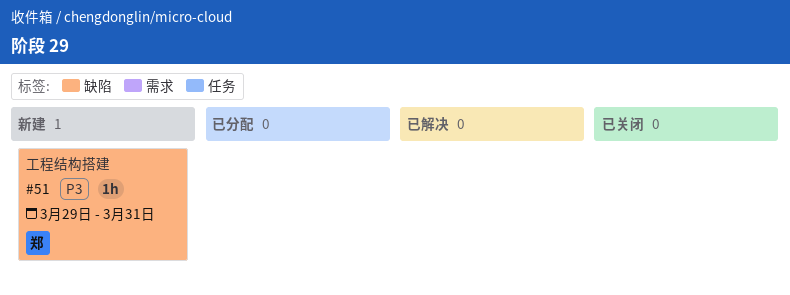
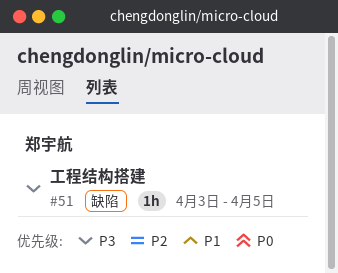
#51, start: Mar 29 -> Apr 3
#51, due: Mar 31 -> Apr 5

